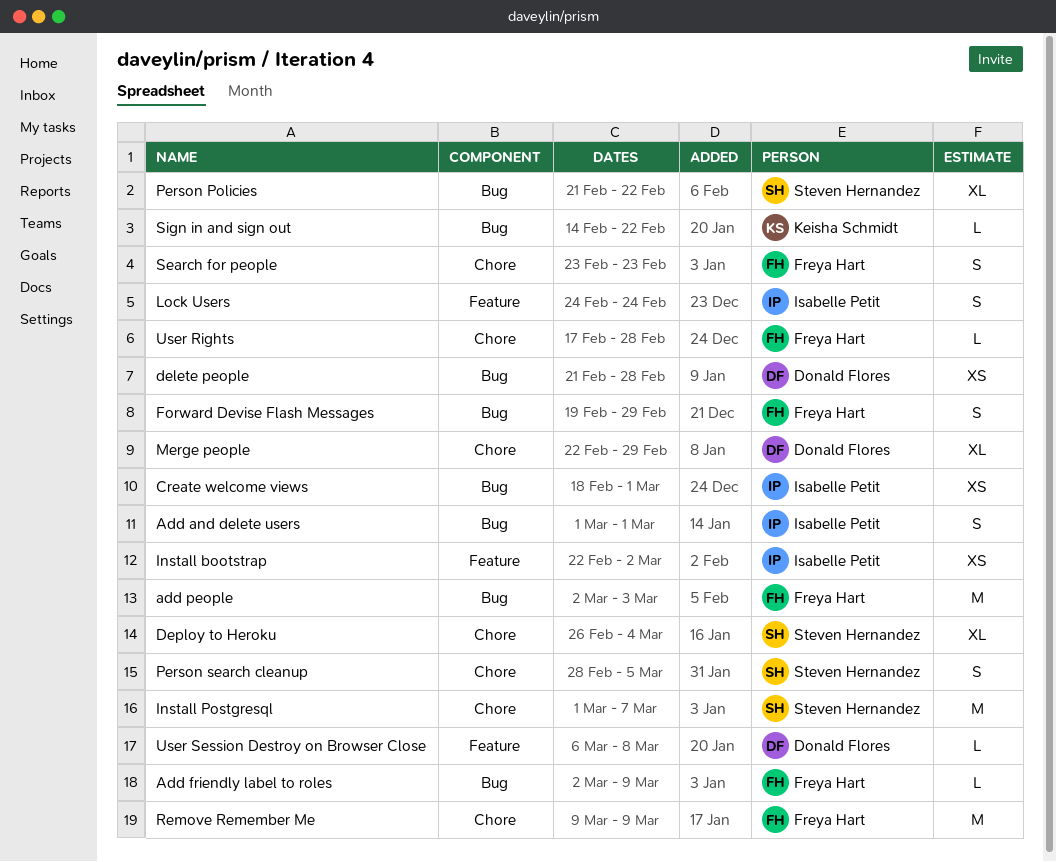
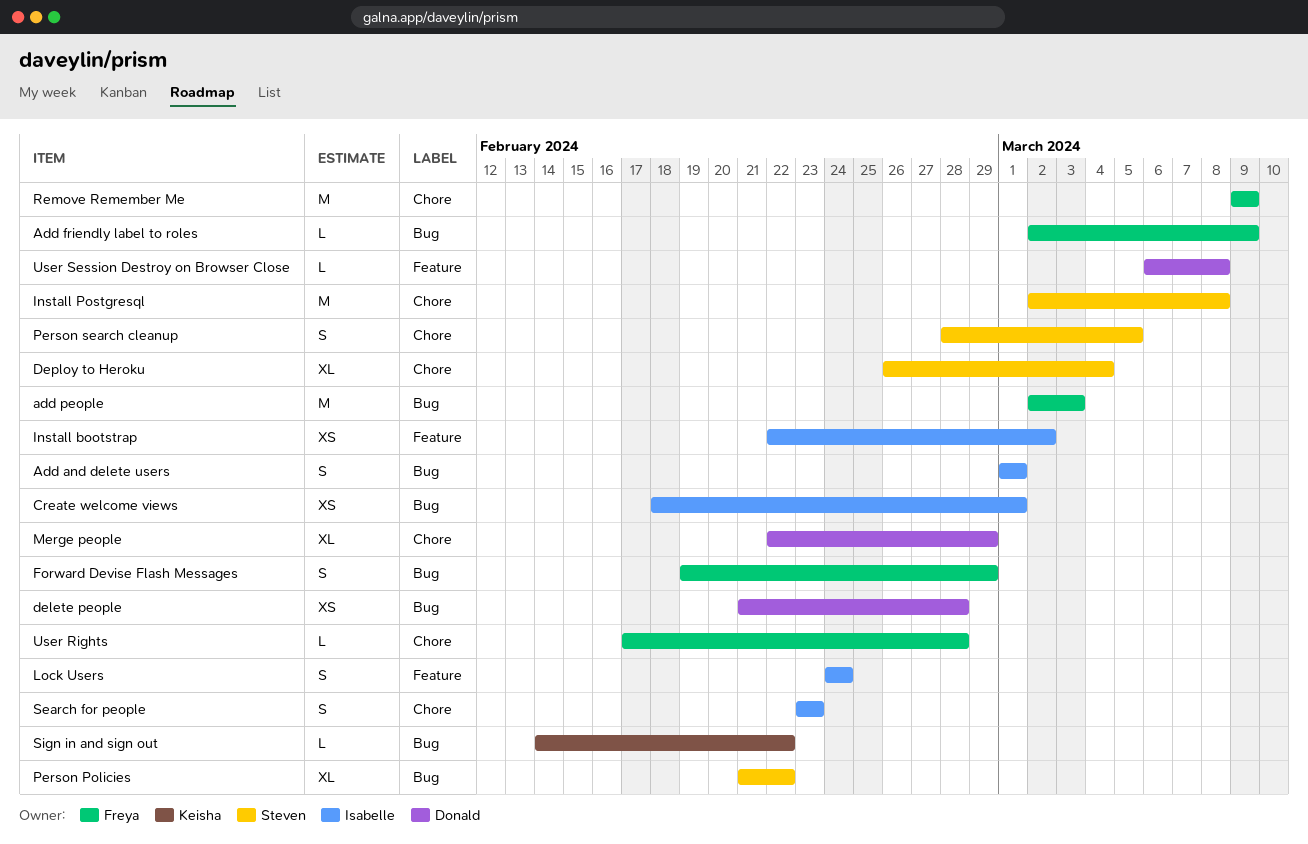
Install Postgresql, start: Mar 1 -> Mar 2
Install Postgresql, due: Mar 7 -> Mar 8
Search for people, owner: Freya Hart -> Isabelle Petit

